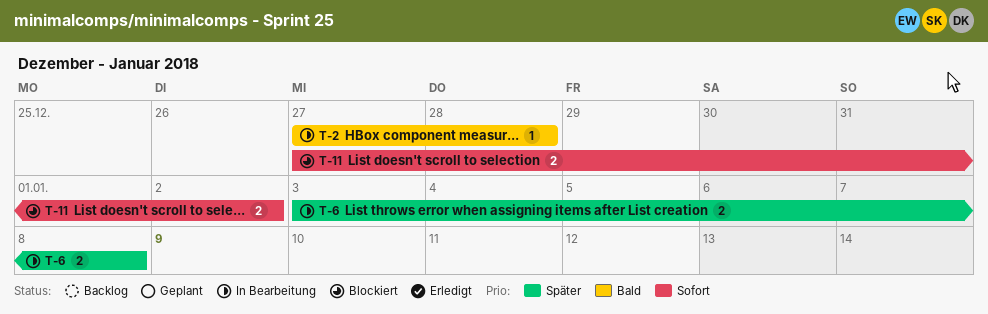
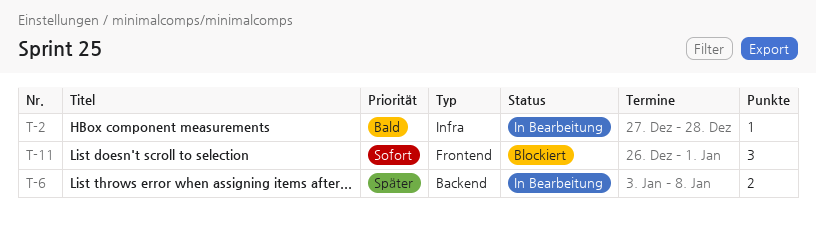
T-11, estimate: 2 -> 3
T-11, start: Dec 27 -> Dec 26
T-11, due: Jan 2 -> Jan 1

